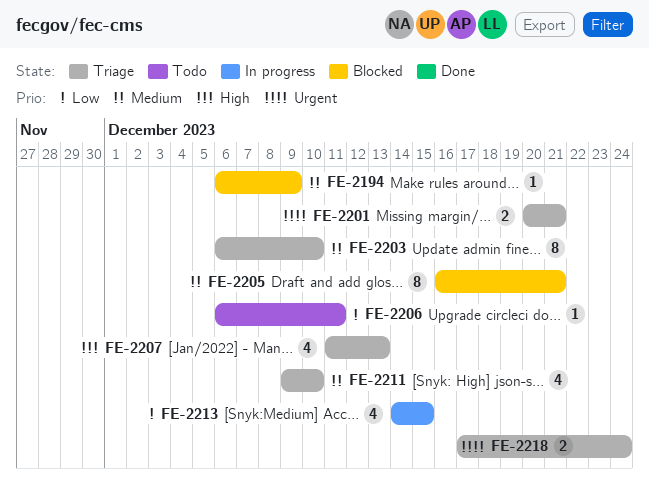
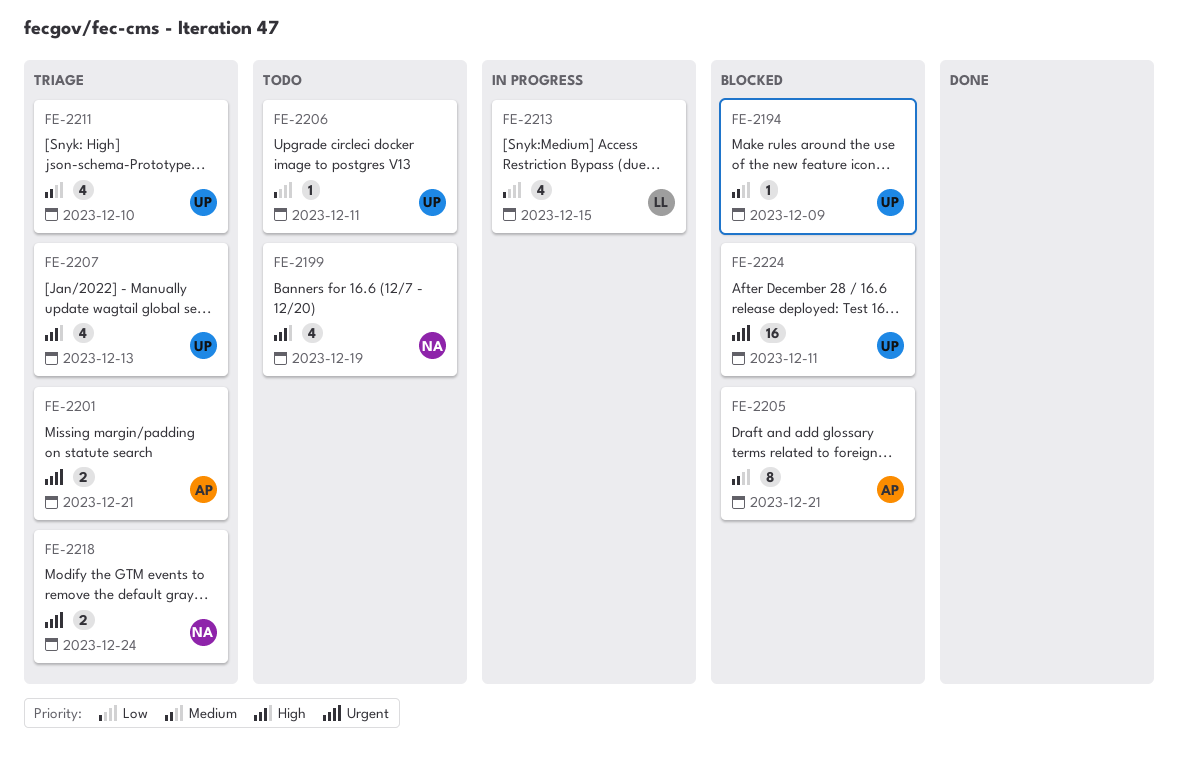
FE-2199: none -> present
FE-2203: present -> none
FE-2224: none -> present

